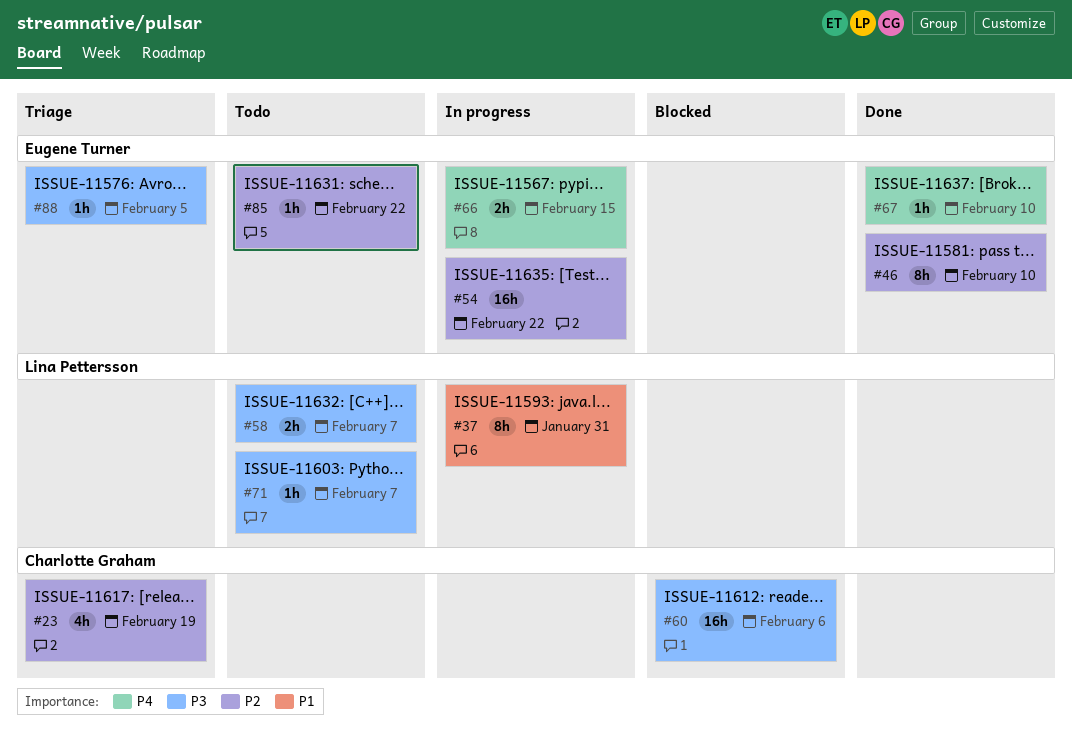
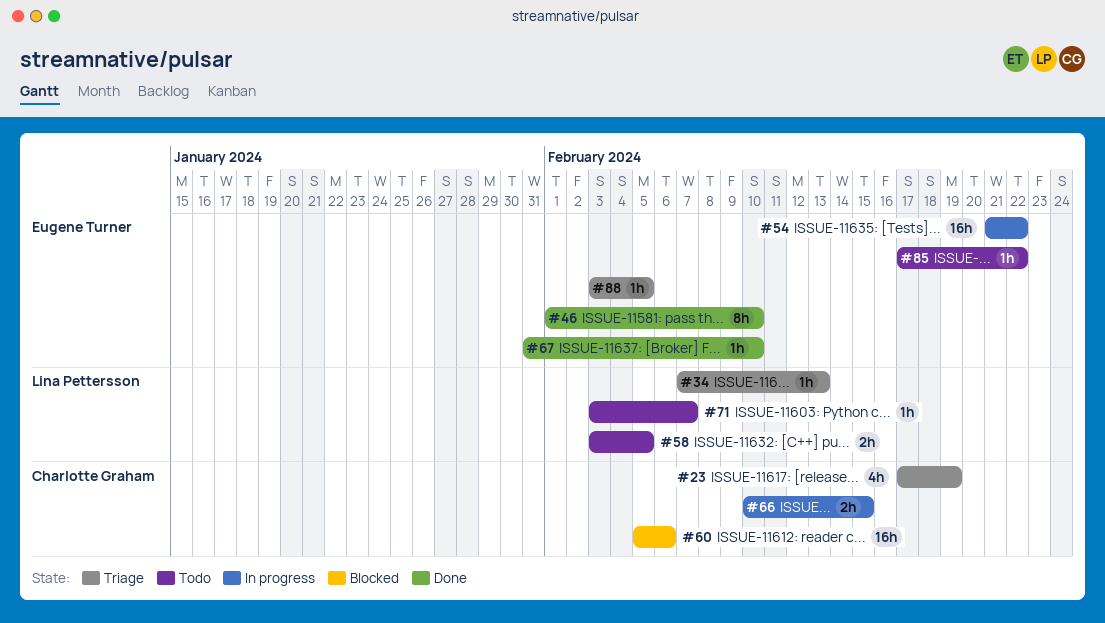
#34: none -> present
#37: present -> none
#58, due: Feb 7 -> Feb 5
#66, owner: Eugene Turner -> Charlotte Graham

